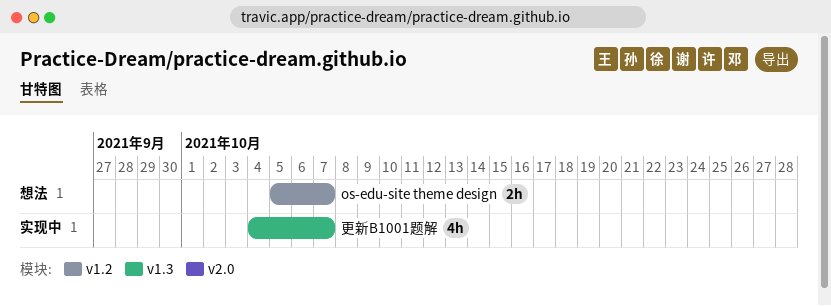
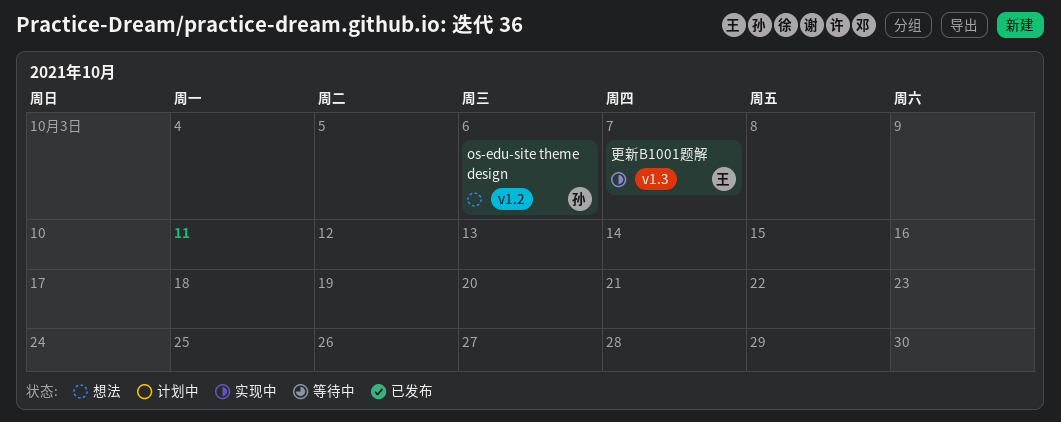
os-edu-site theme design, due: Oct 7 -> Oct 6

